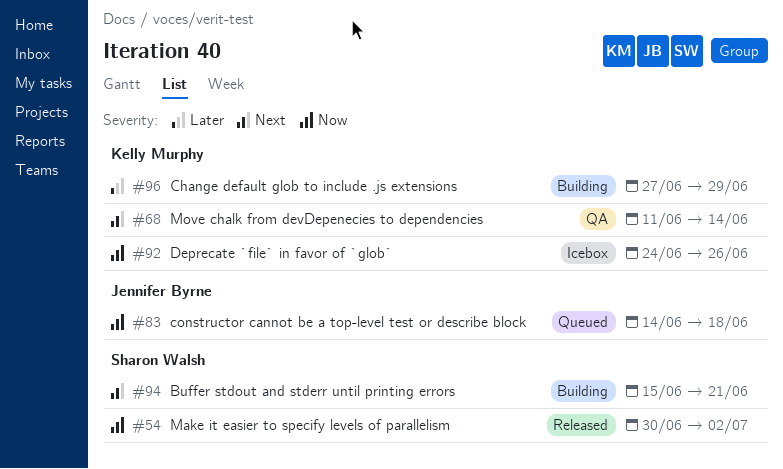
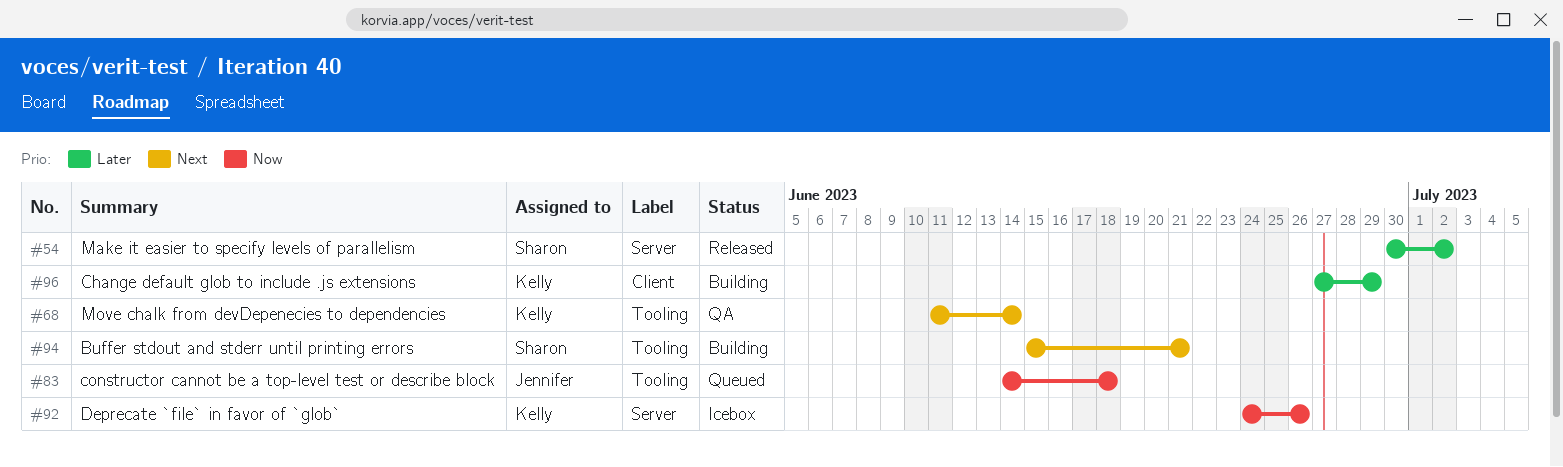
#54, priority: Now -> Later

